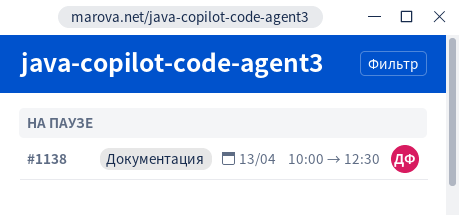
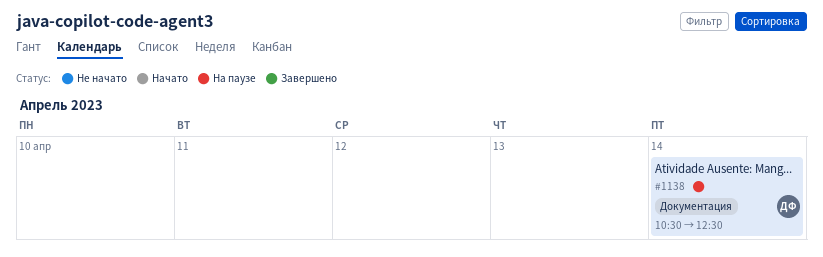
#1138, day: Apr 13 -> Apr 14
#1138, begins: 10:00 -> 10:30

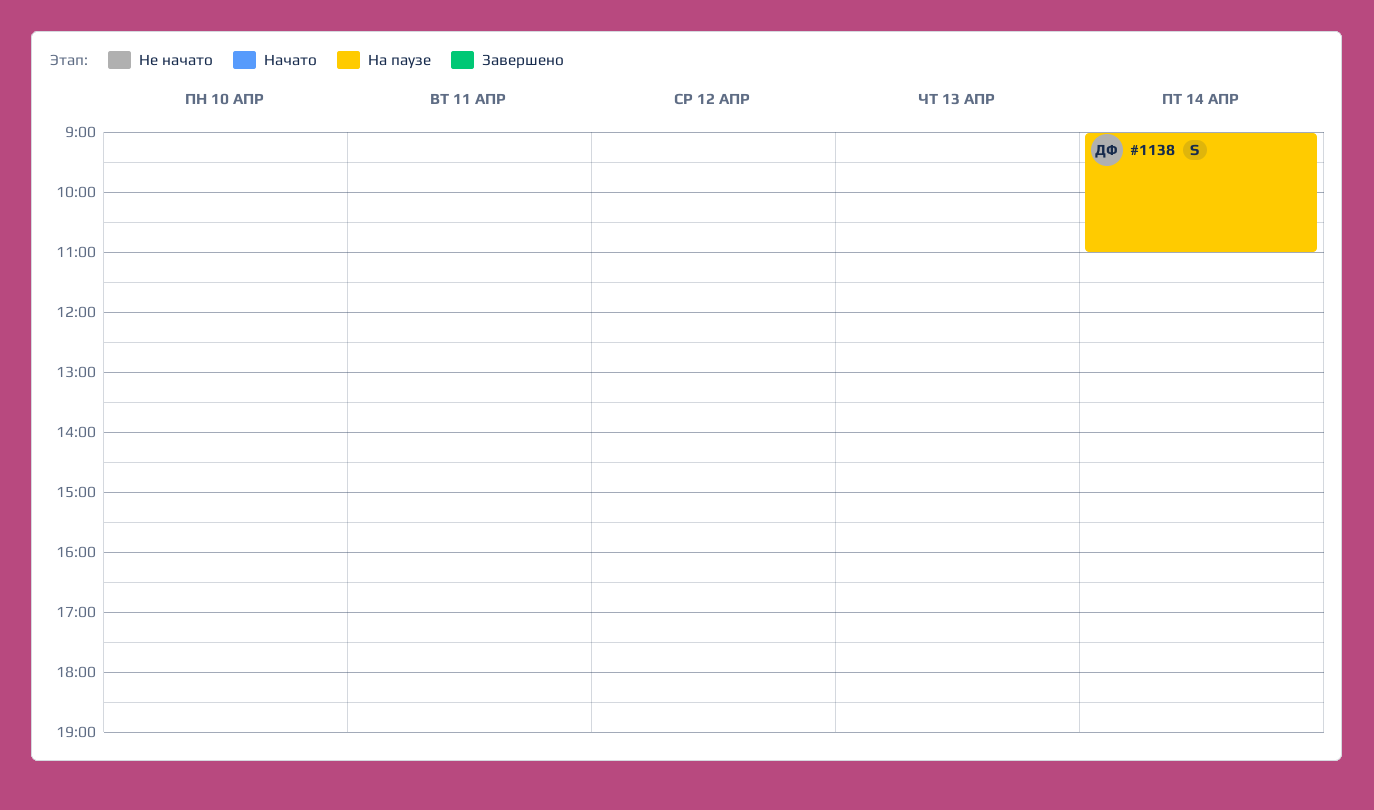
#1138, begins: 10:30 -> 09:00
#1138, ends: 12:30 -> 11:00

